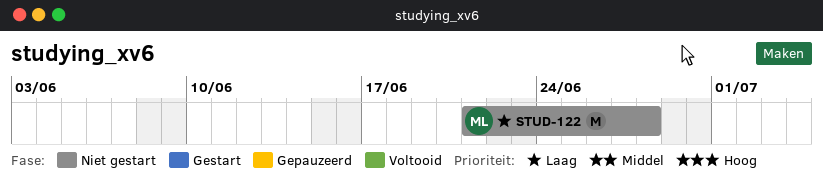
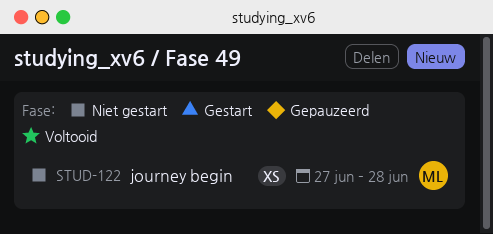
STUD-122, estimate: M -> XS
STUD-122, start: Jun 21 -> Jun 27

